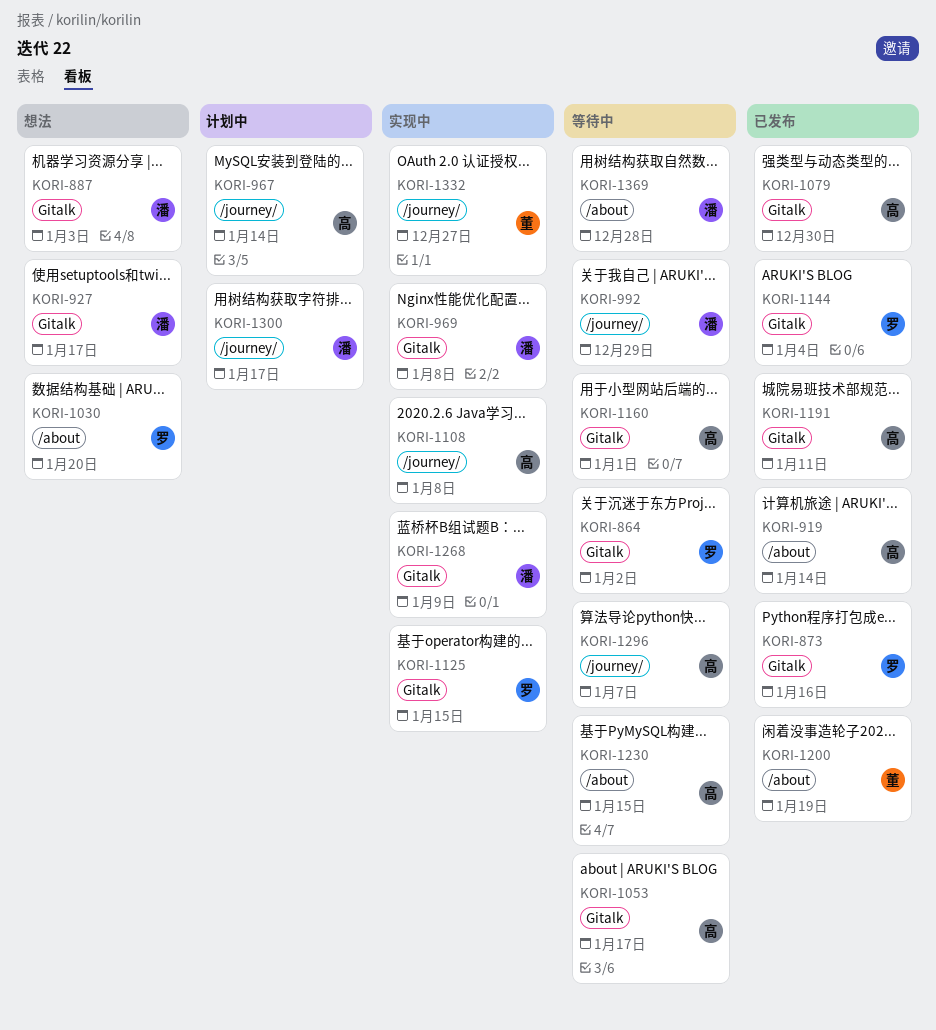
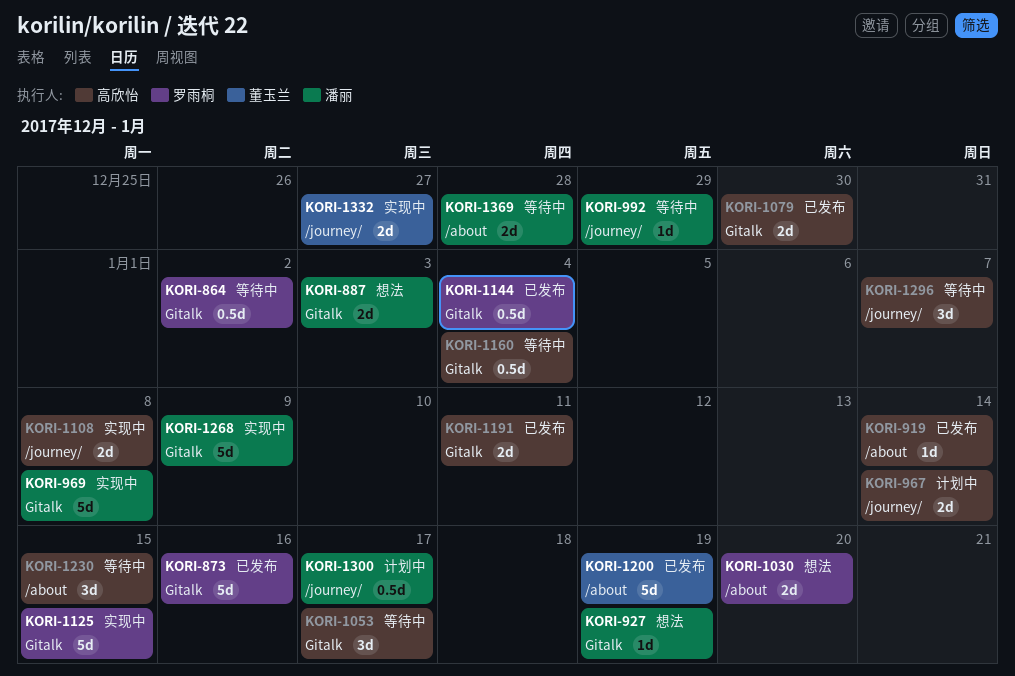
KORI-927, due: Jan 17 -> Jan 19
KORI-1160, due: Jan 1 -> Jan 4

